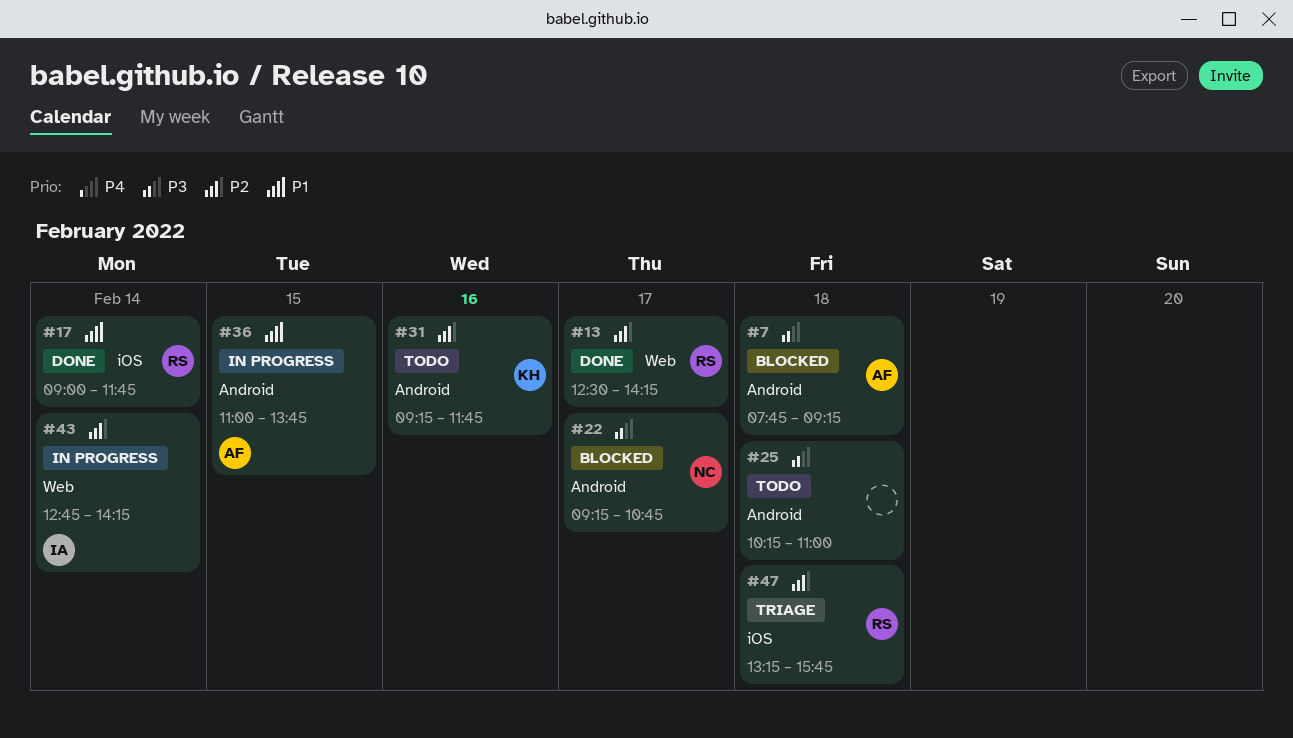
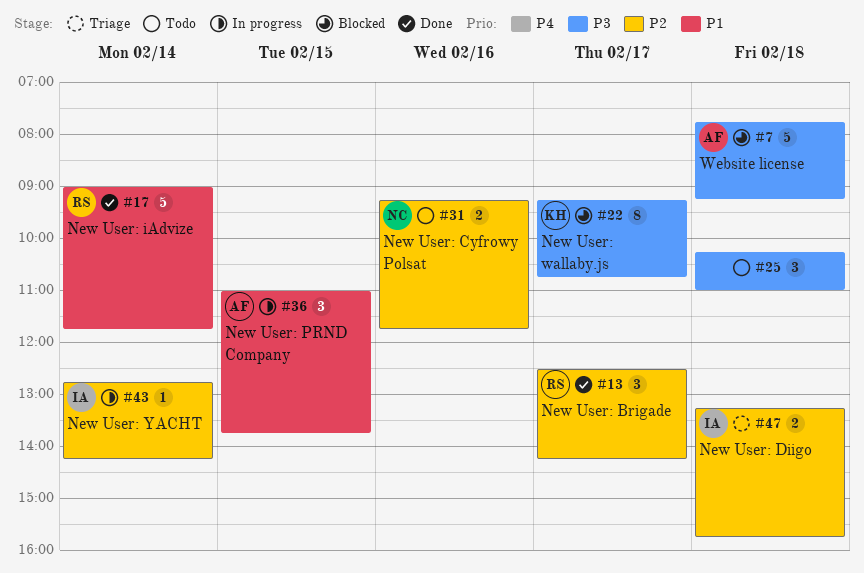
#22, owner: NC -> KH
#31, owner: KH -> NC
#47, owner: RS -> IA

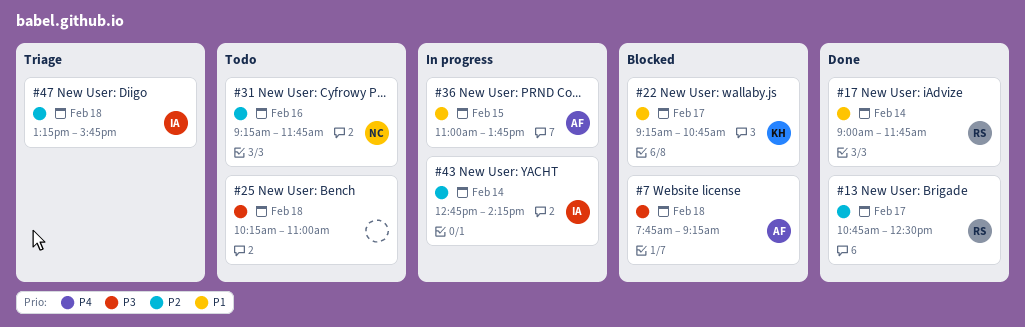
#13, begins: 12:30 -> 10:45
#13, ends: 14:15 -> 12:30
#22, priority: P3 -> P1

